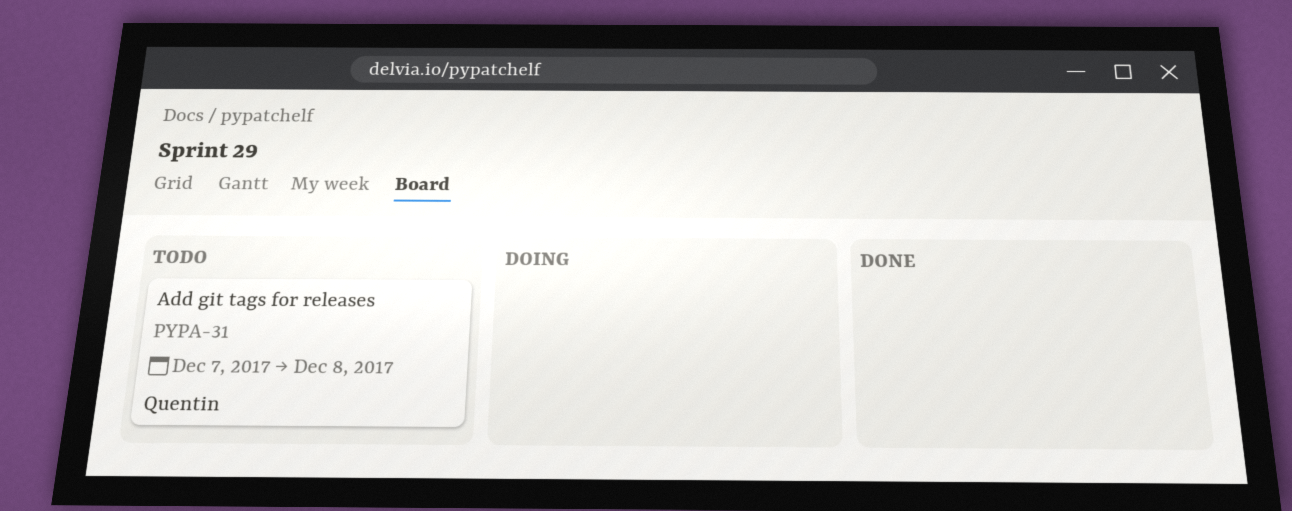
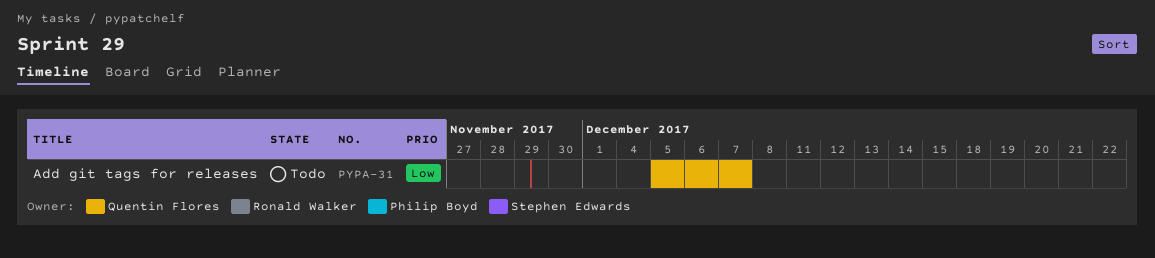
PYPA-31, start: Dec 7 -> Dec 5
PYPA-31, due: Dec 8 -> Dec 7

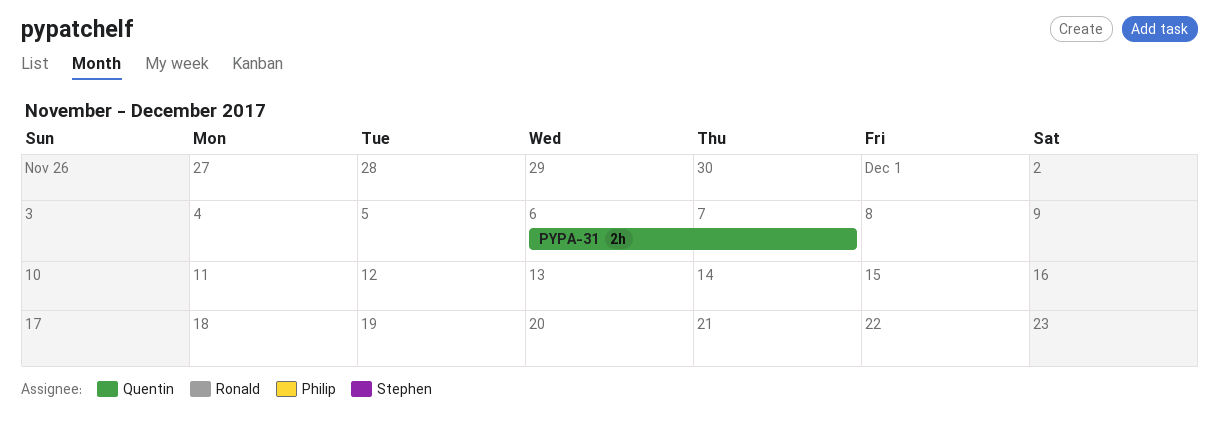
PYPA-31, start: Dec 5 -> Dec 6

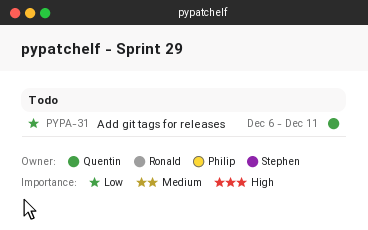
PYPA-31, due: Dec 7 -> Dec 11

